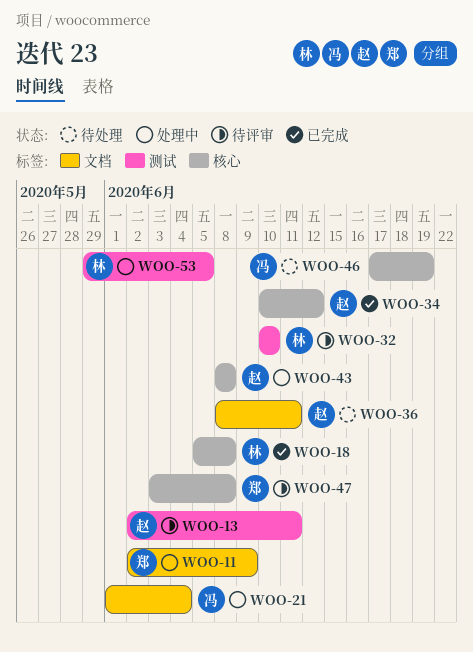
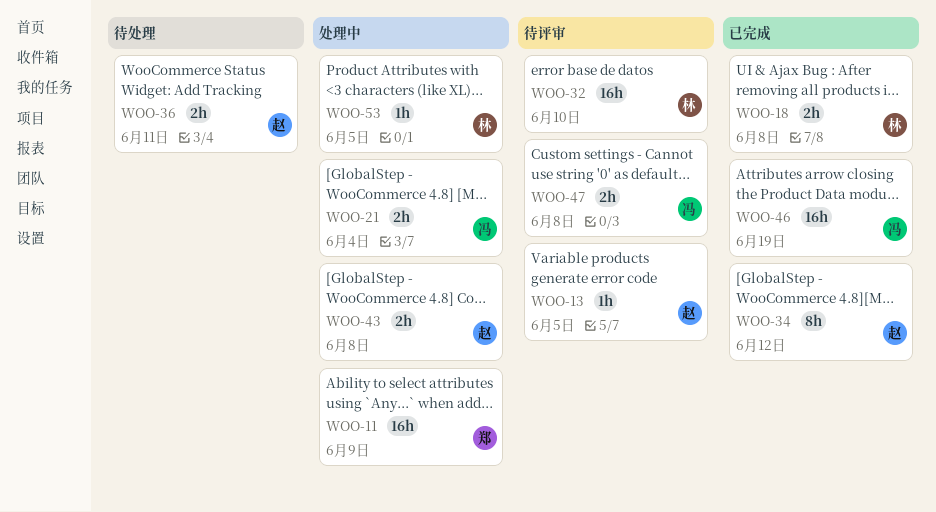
WOO-13, due: Jun 11 -> Jun 5
WOO-46, status: 待处理 -> 已完成
WOO-47, owner: 郑 -> 冯

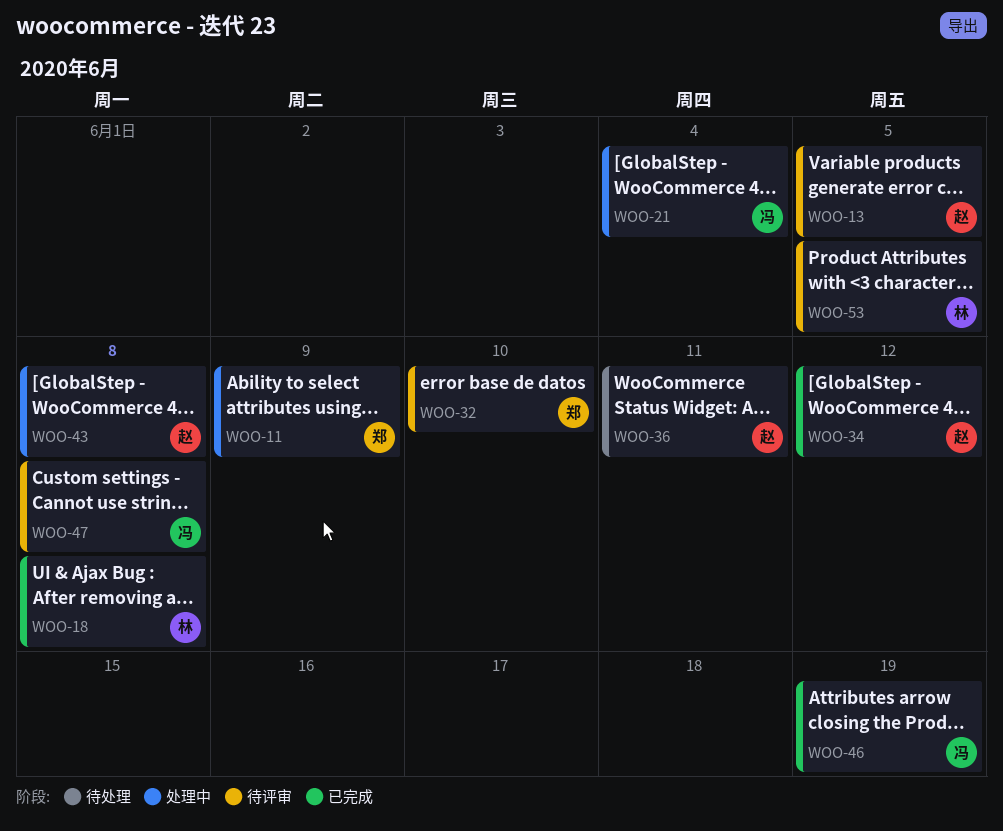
WOO-32, owner: 林 -> 郑
WOO-53, status: 处理中 -> 待评审

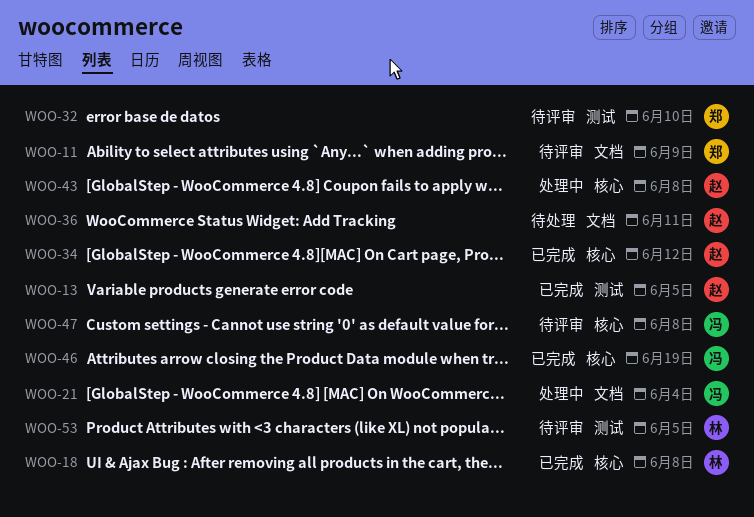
WOO-11, status: 处理中 -> 待评审
WOO-13, status: 待评审 -> 已完成

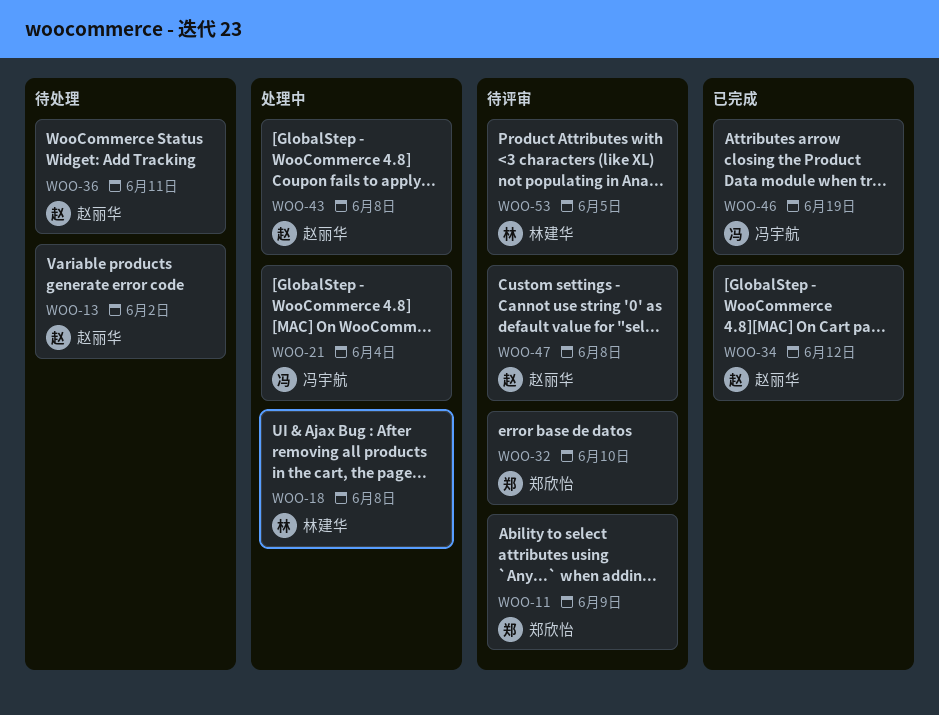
WOO-13, status: 已完成 -> 待处理
WOO-13, due: Jun 5 -> Jun 2
WOO-18, status: 已完成 -> 处理中
WOO-47, owner: 冯宇航 -> 赵丽华

